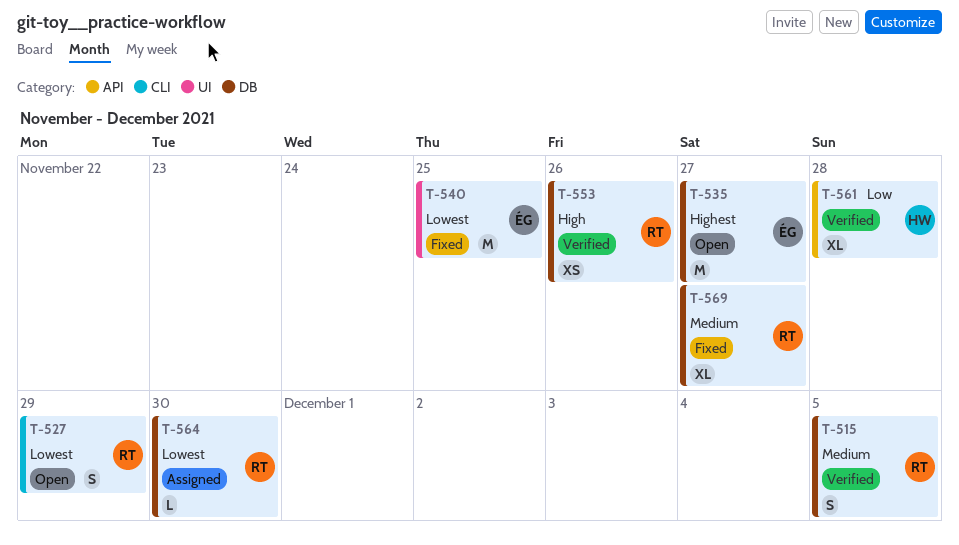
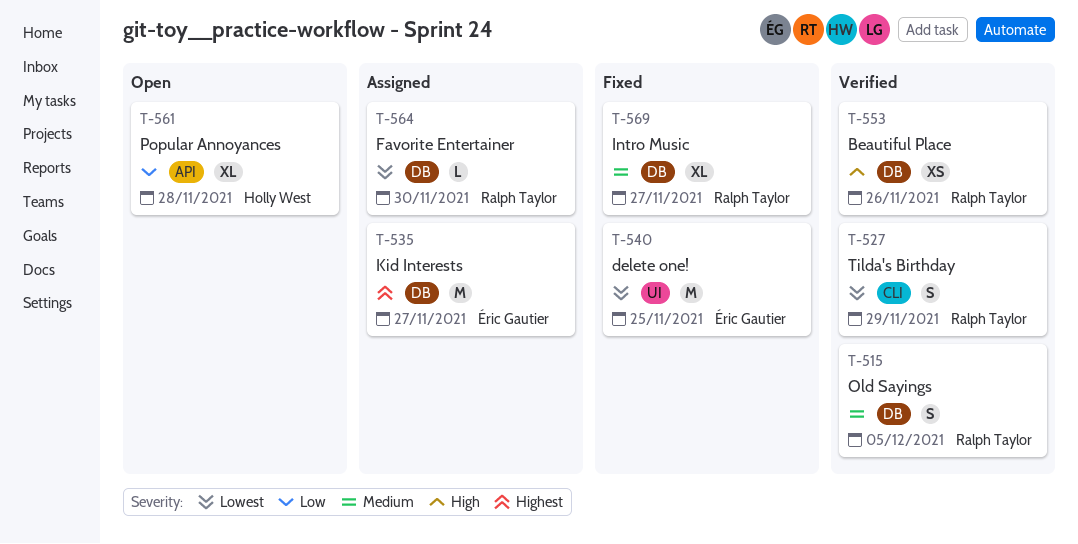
T-527, status: Open -> Verified
T-535, status: Open -> Assigned
T-561, status: Verified -> Open

